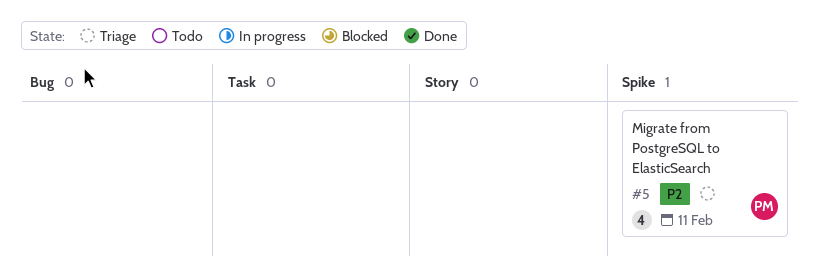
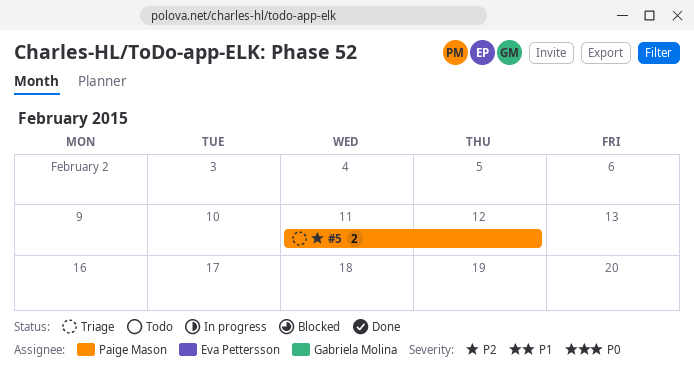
#5, estimate: 4 -> 2
#5, due: Feb 11 -> Feb 12

